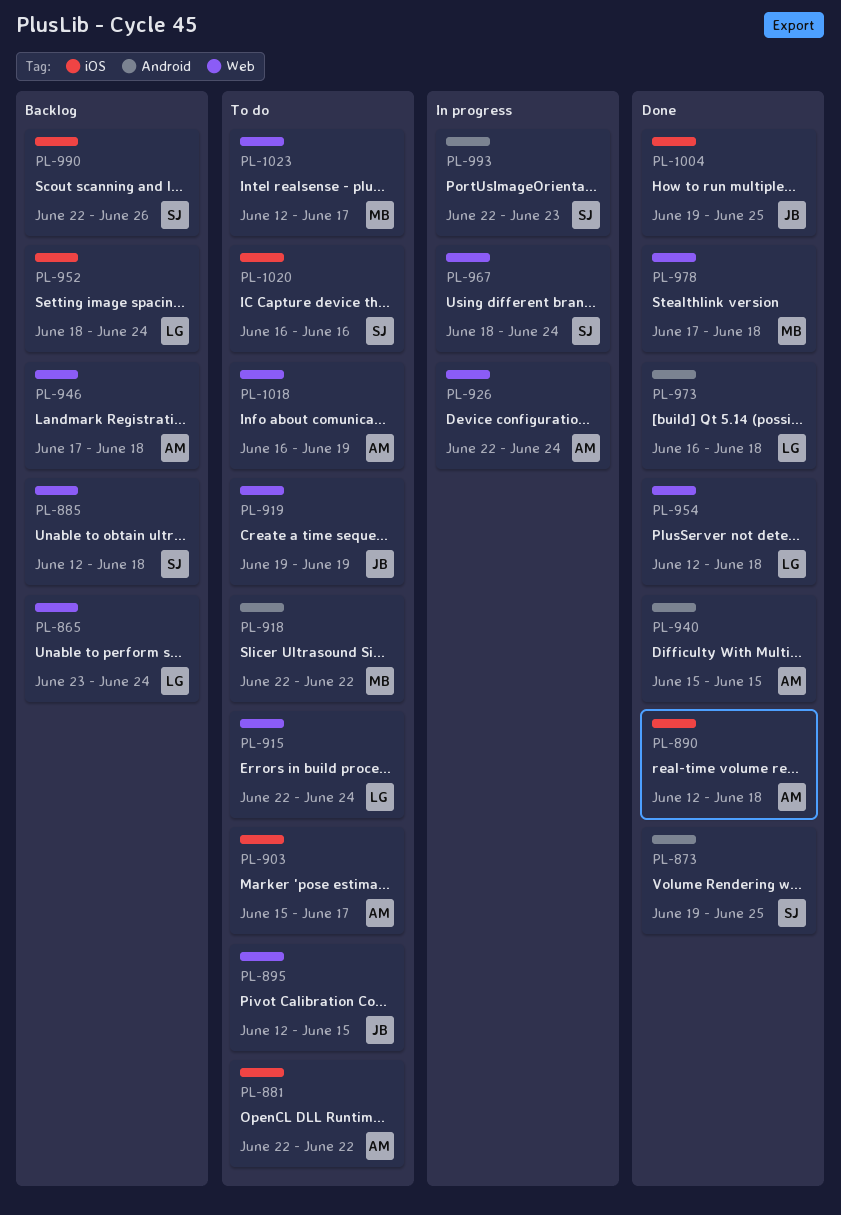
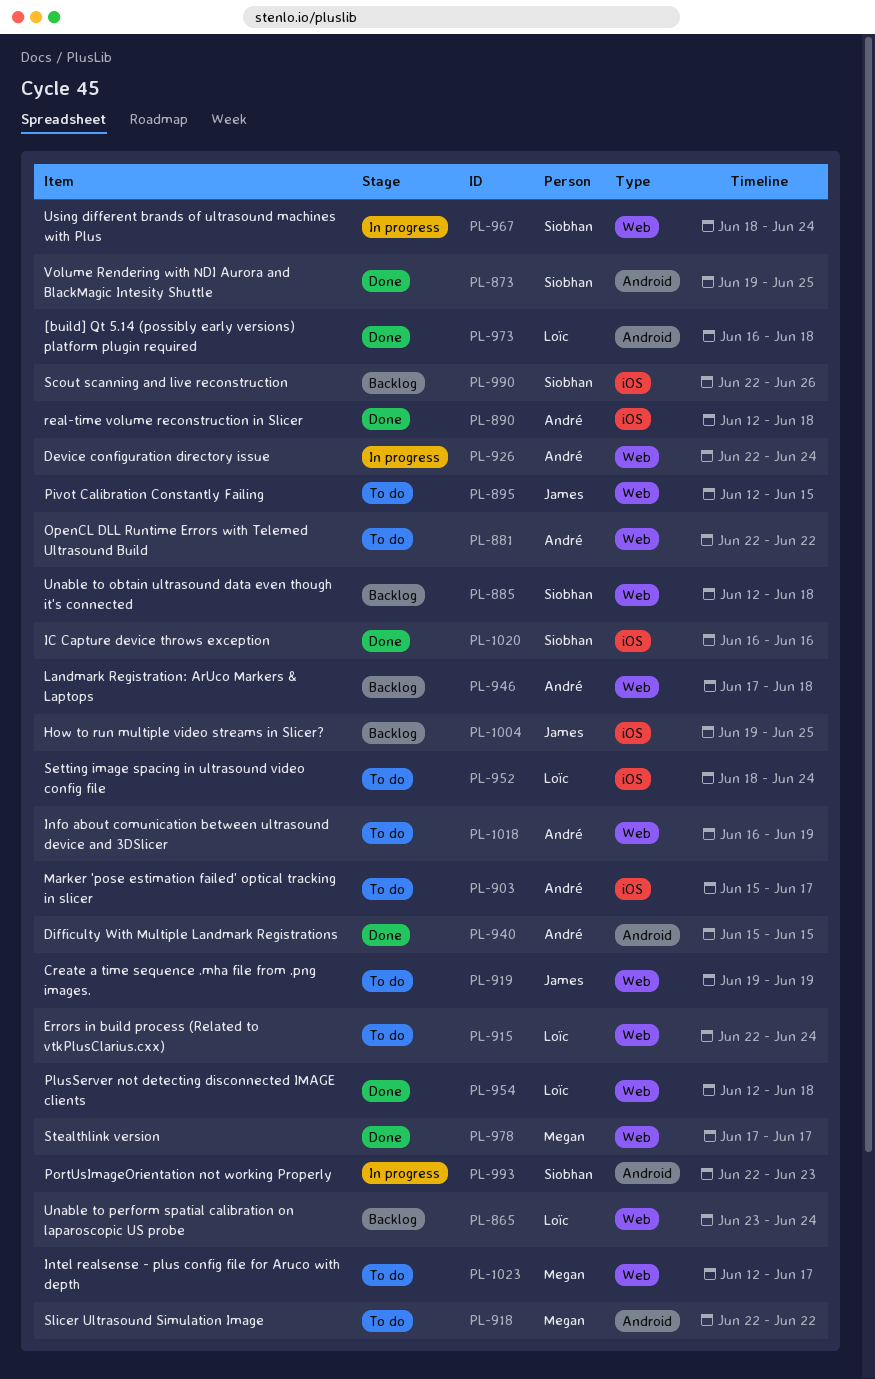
PL-881, label: iOS -> Web
PL-952, status: Backlog -> To do
PL-978, due: Jun 18 -> Jun 17
PL-1004, status: Done -> Backlog
PL-1020, status: To do -> Done

